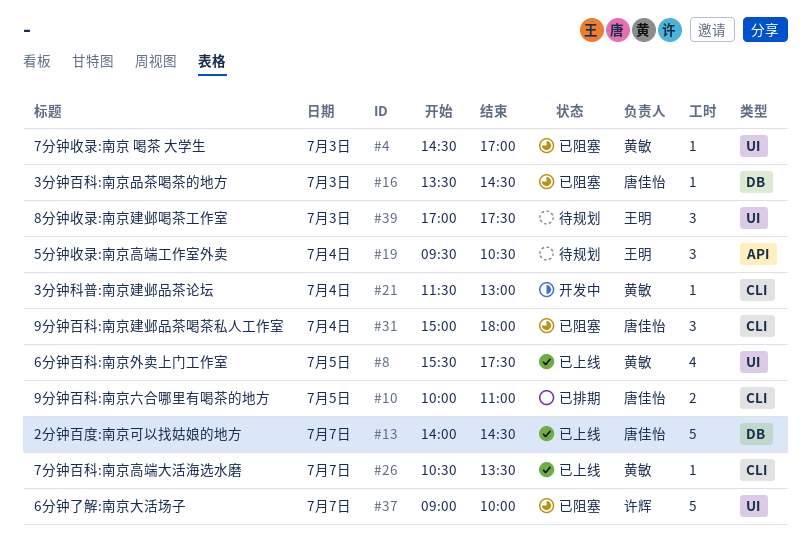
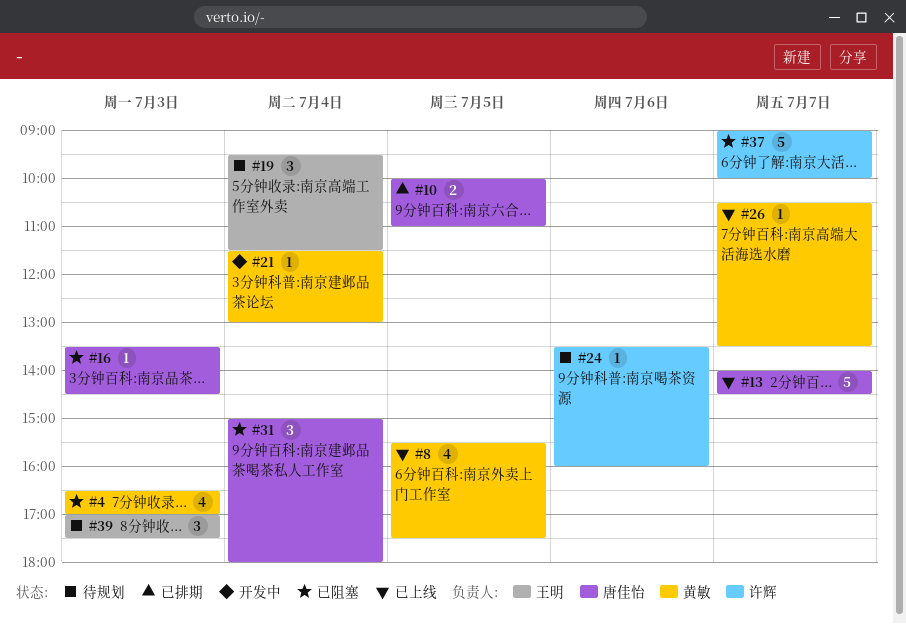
#4, estimate: 1 -> 4
#4, begins: 14:30 -> 16:30
#19, ends: 10:30 -> 11:30
#24: none -> present

